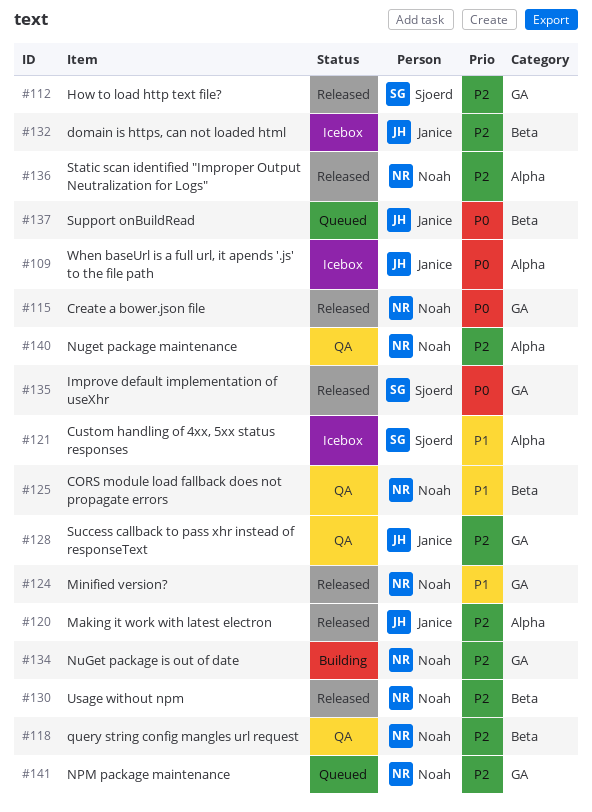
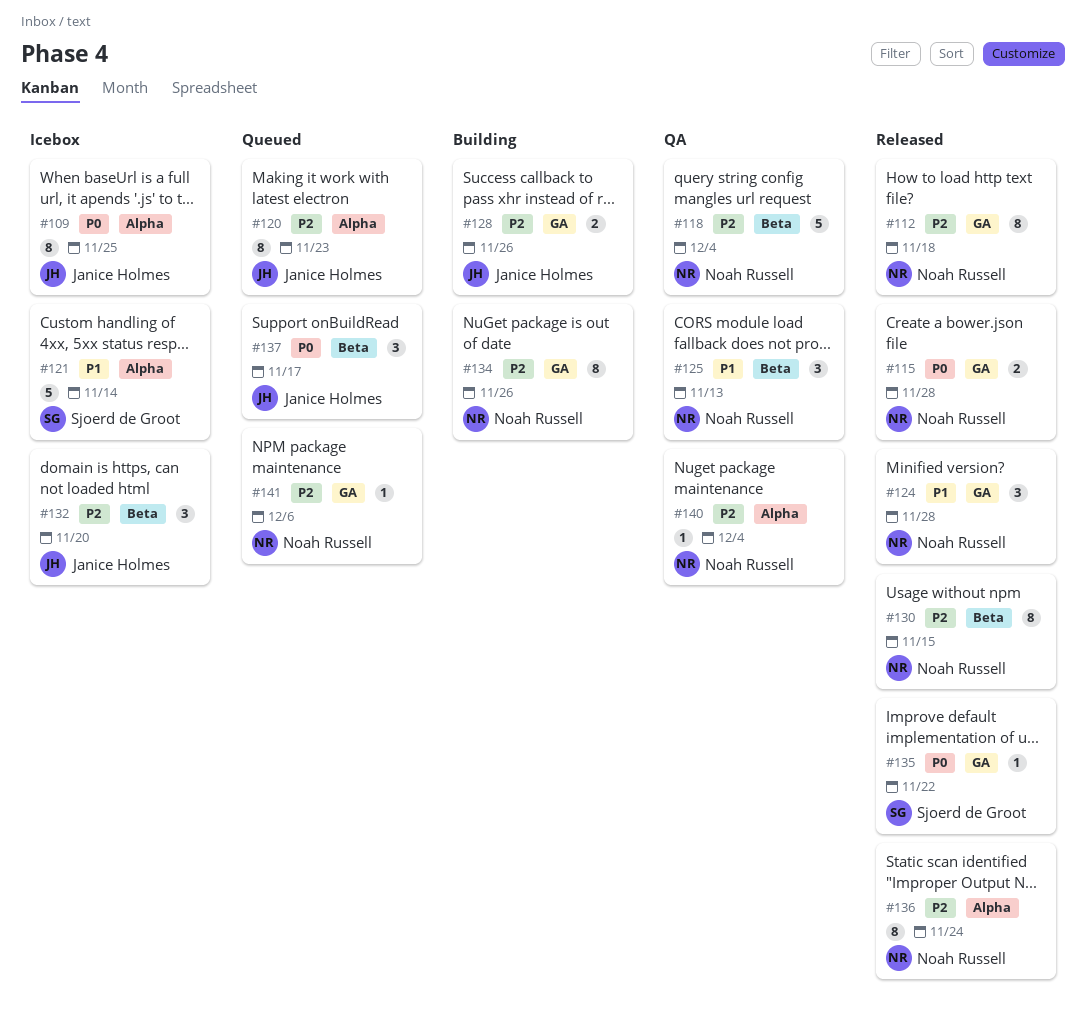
#112, owner: Sjoerd de Groot -> Noah Russell
#120, status: Released -> Queued
#128, status: QA -> Building

